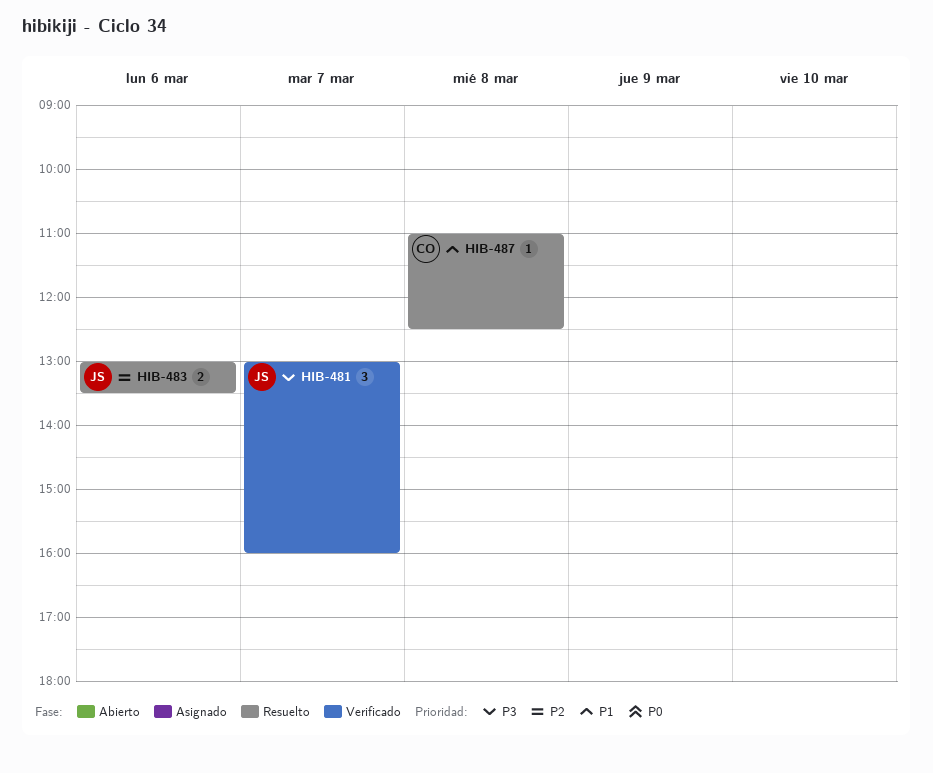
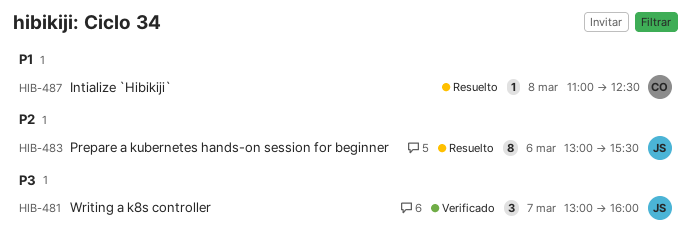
HIB-483, estimate: 2 -> 8
HIB-483, ends: 13:30 -> 15:30

